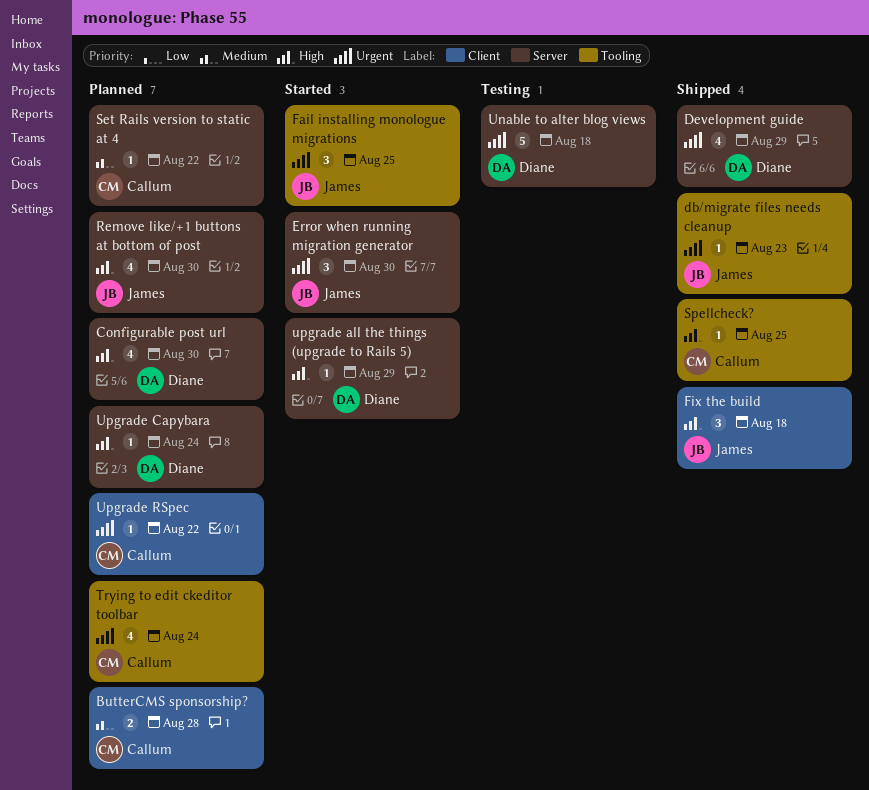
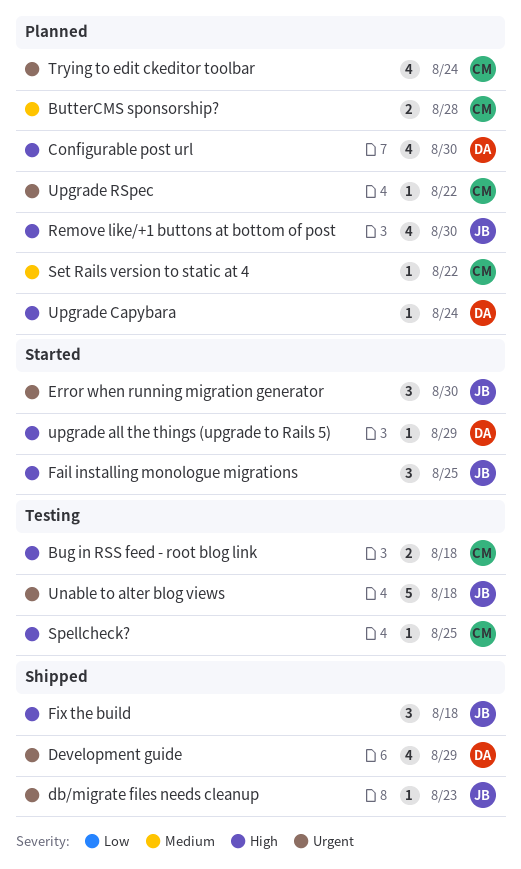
Bug in RSS feed - root blog link: none -> present
Fail installing monologue migrations, priority: Urgent -> High
Spellcheck?, status: Shipped -> Testing
Unable to alter blog views, owner: Diane -> James

